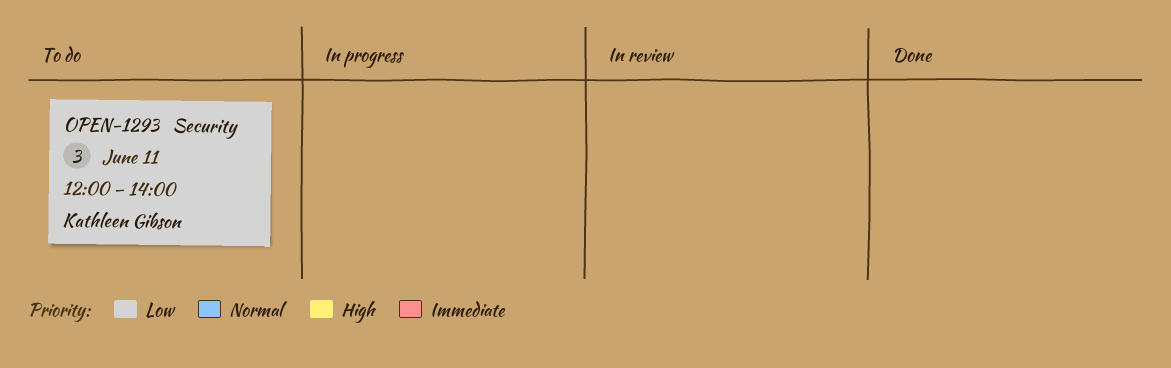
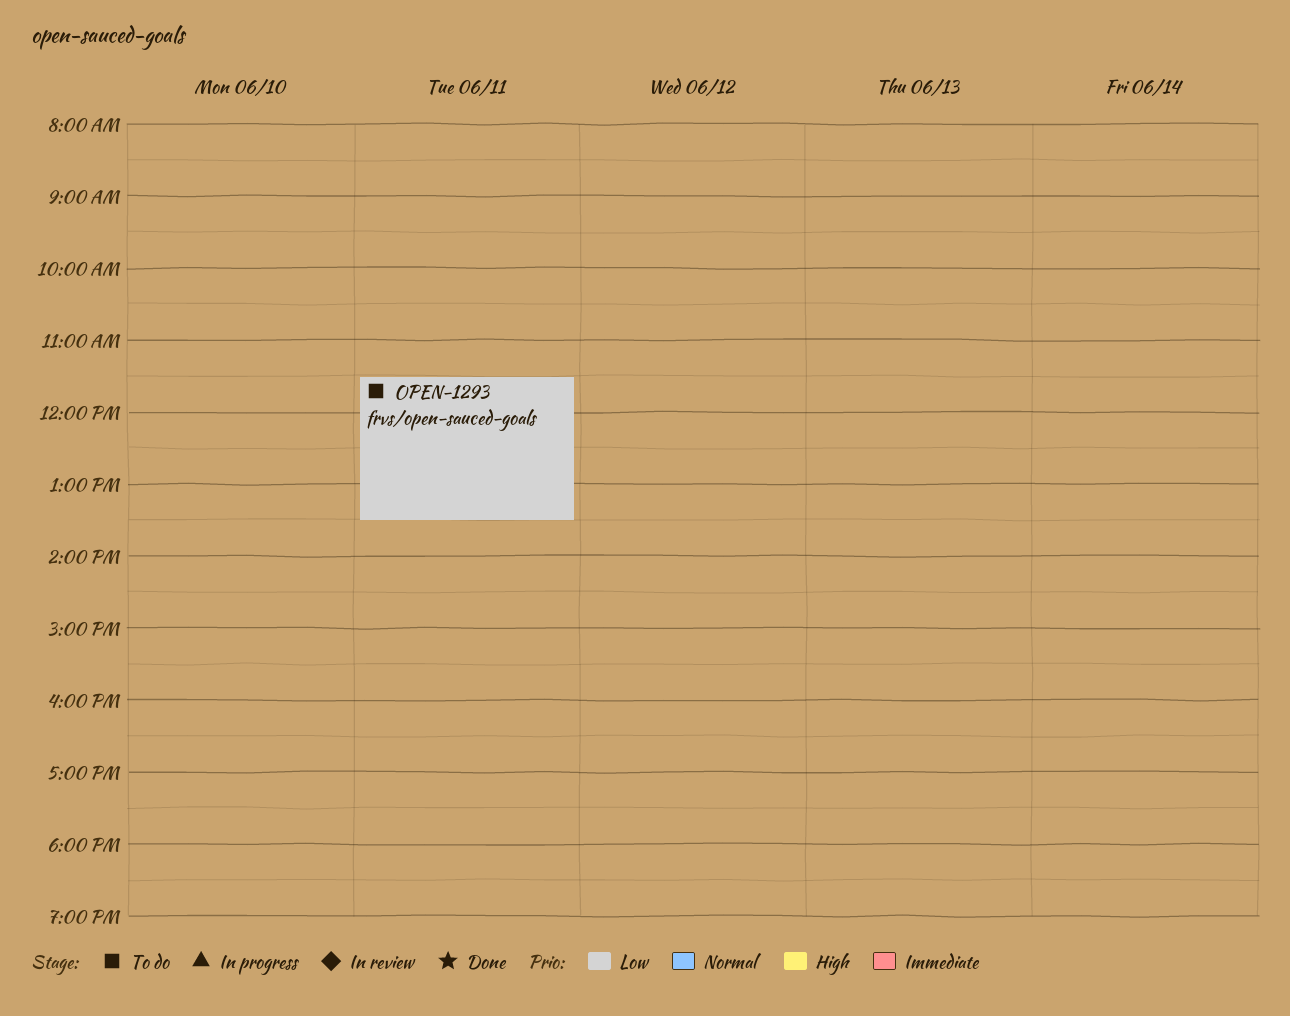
OPEN-1293, begins: 12:00 -> 11:30
OPEN-1293, ends: 14:00 -> 13:30

